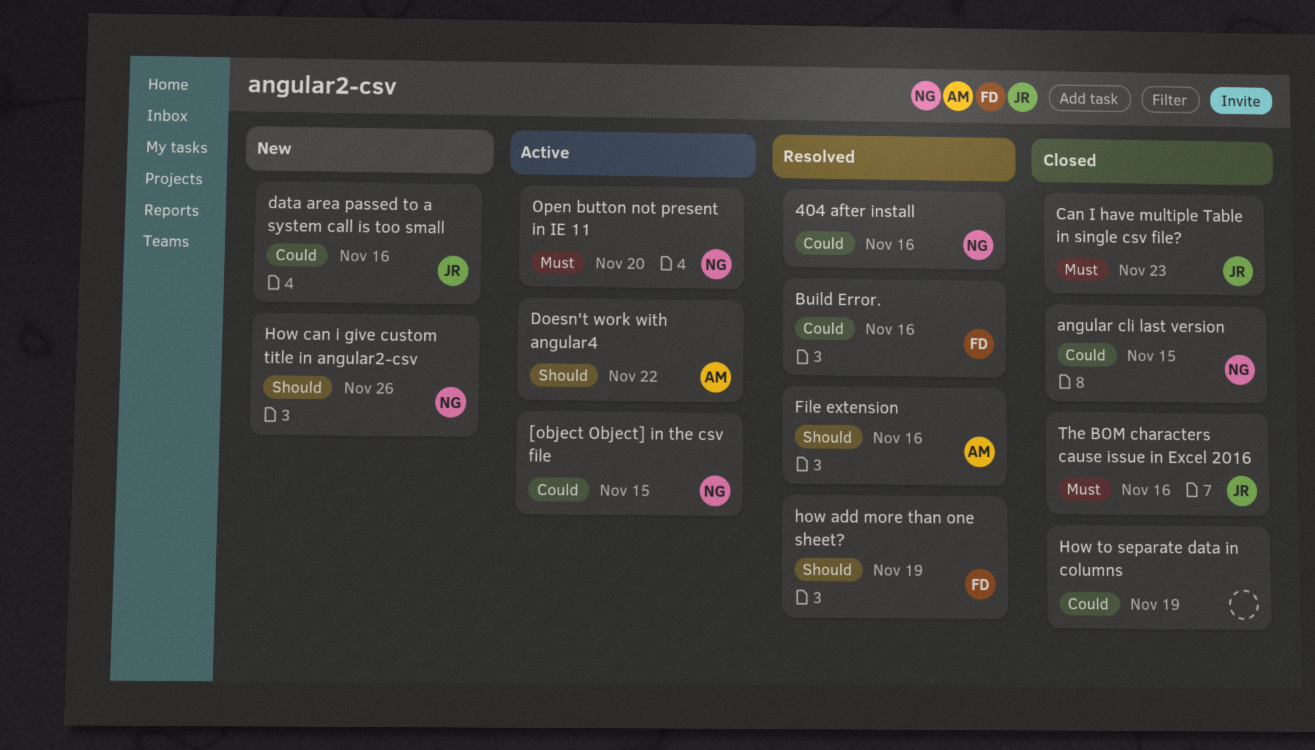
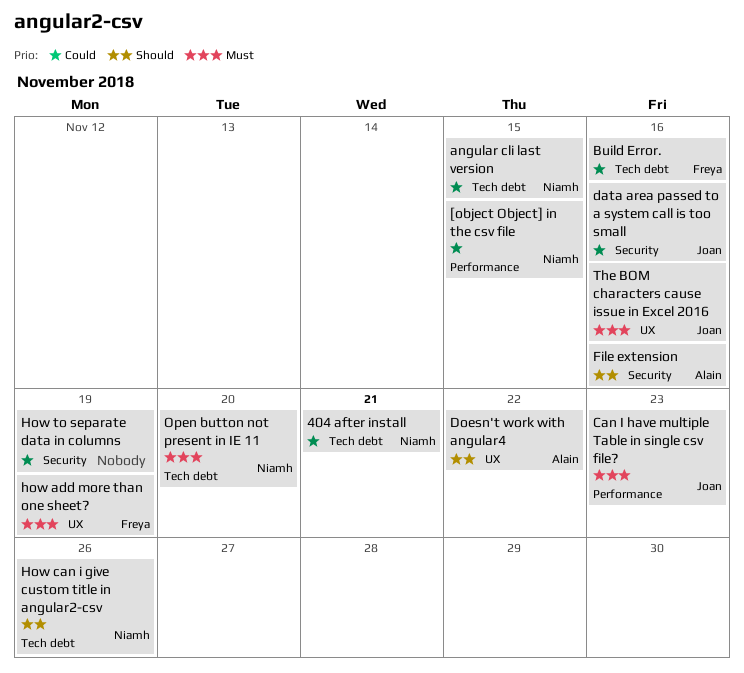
404 after install, due: Nov 16 -> Nov 21
how add more than one sheet?, priority: Should -> Must

